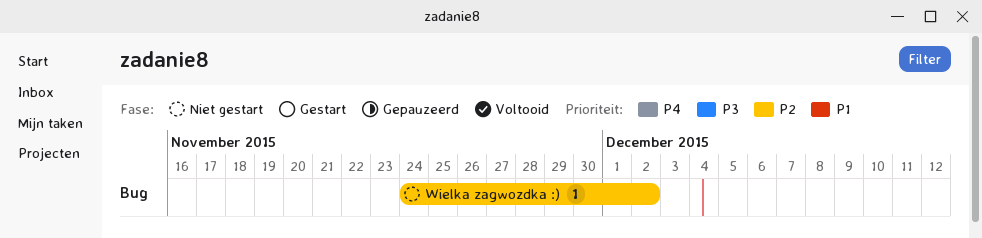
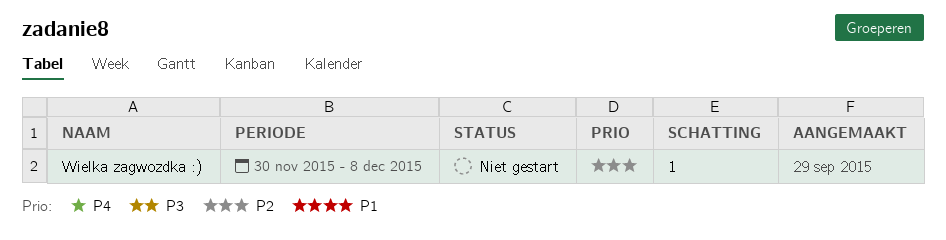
Wielka zagwozdka :), start: Nov 24 -> Nov 30
Wielka zagwozdka :), due: Dec 2 -> Dec 8

